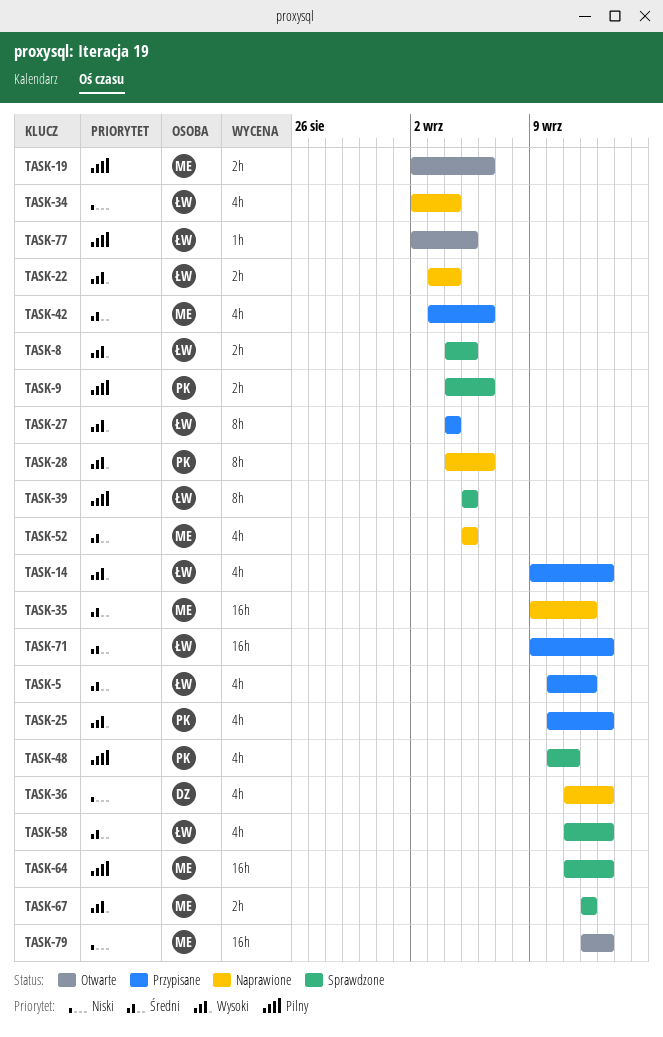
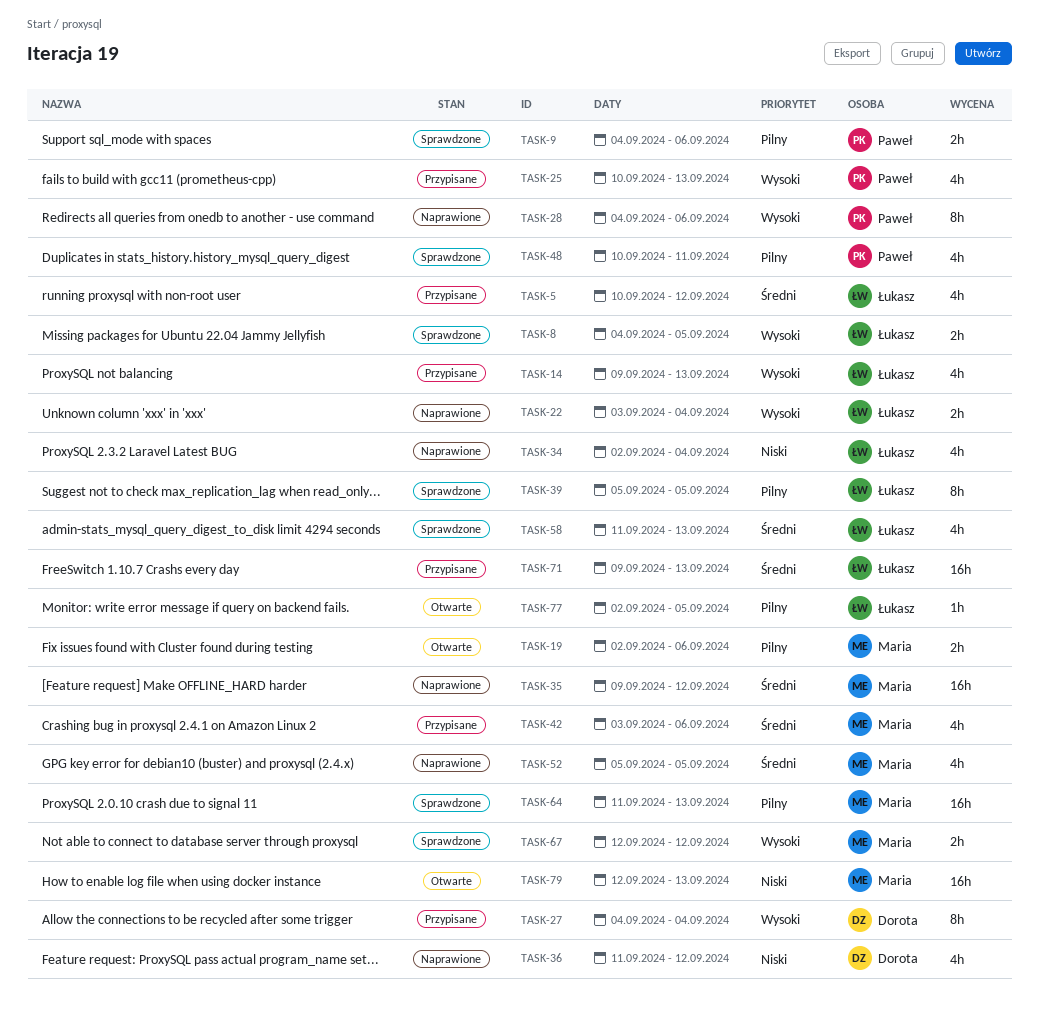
TASK-27, owner: Łukasz -> Dorota
TASK-36, due: Sep 13 -> Sep 12

